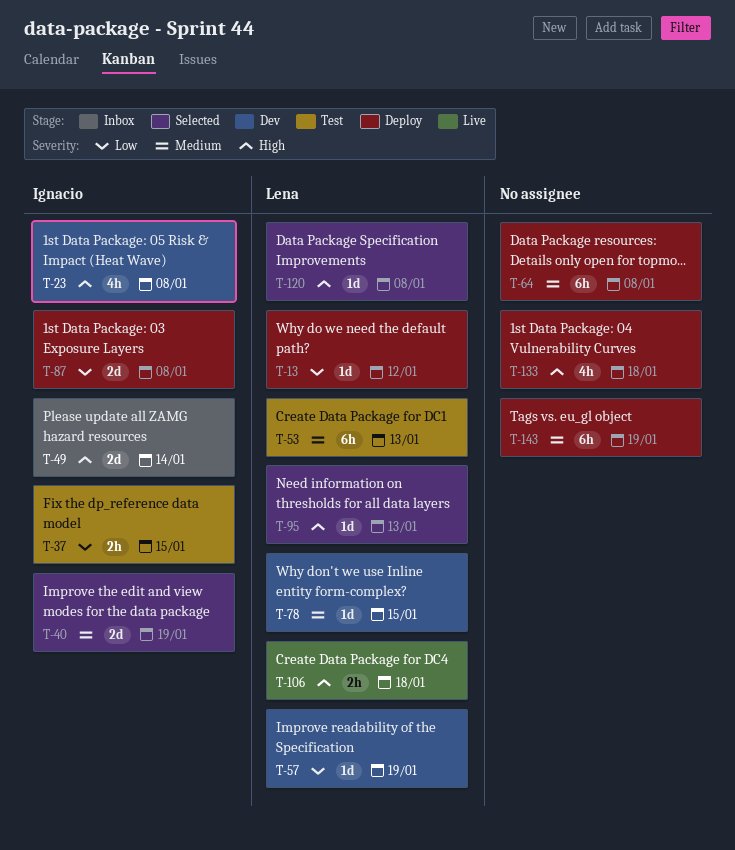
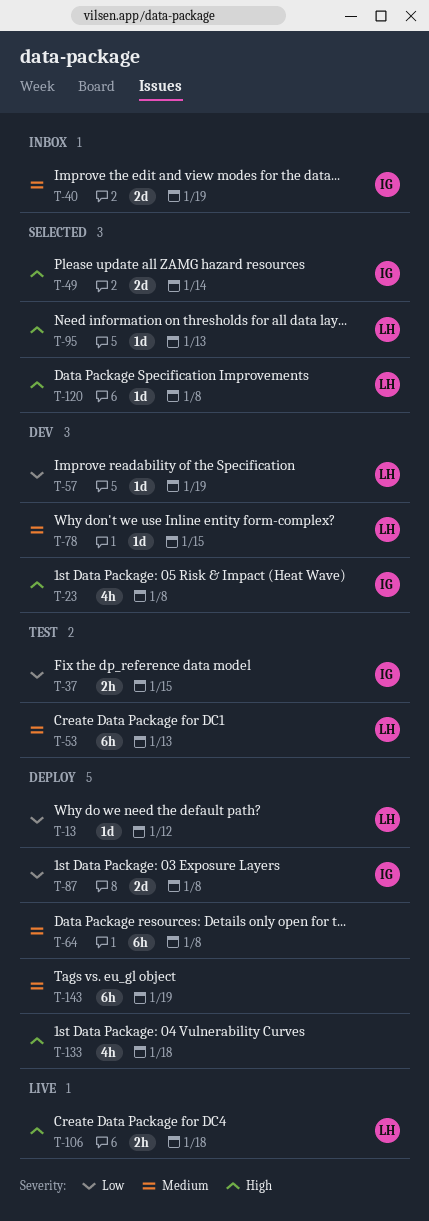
T-40, status: Selected -> Inbox
T-49, status: Inbox -> Selected

